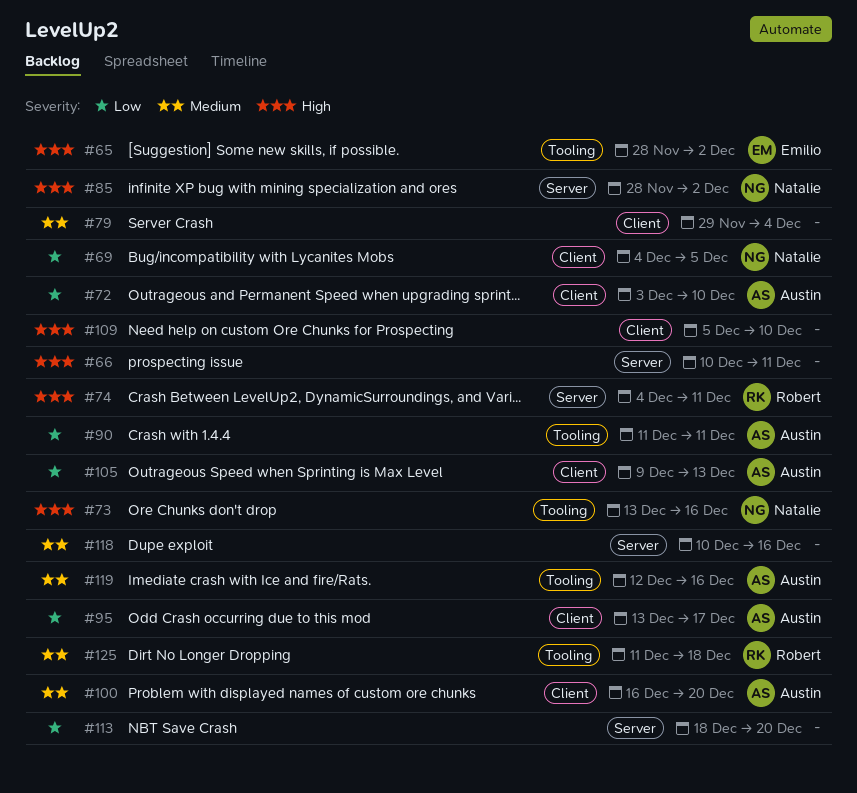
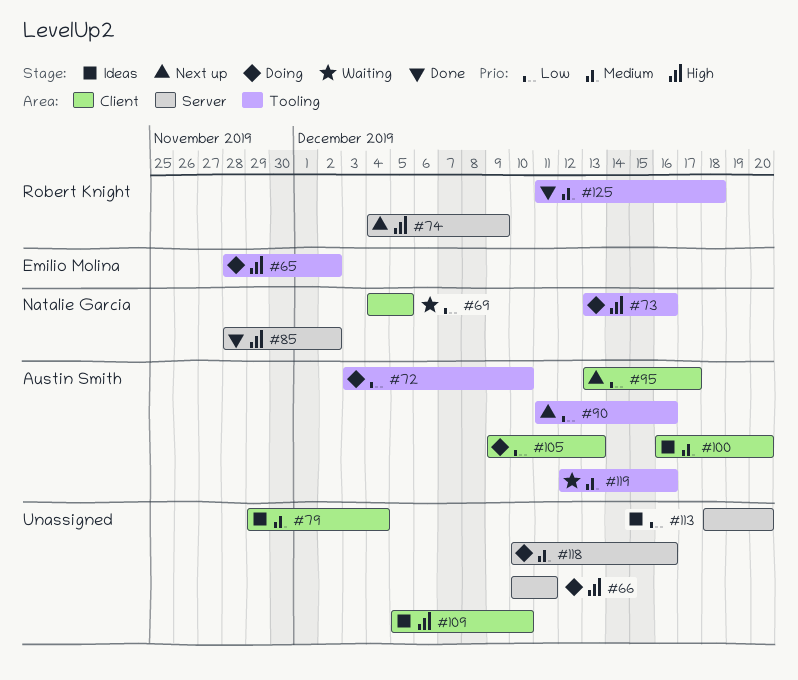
#72, label: Client -> Tooling
#74, due: Dec 11 -> Dec 9
#90, due: Dec 11 -> Dec 16

